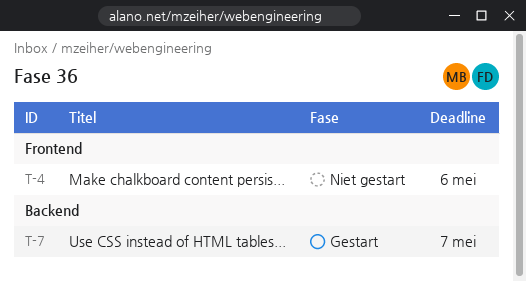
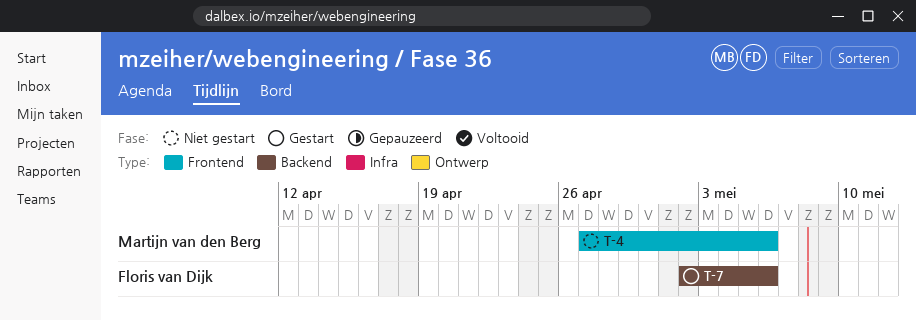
T-7, due: May 7 -> May 6

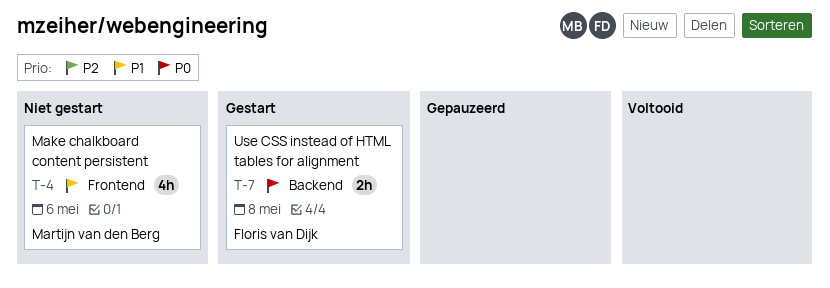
T-7, due: May 6 -> May 8

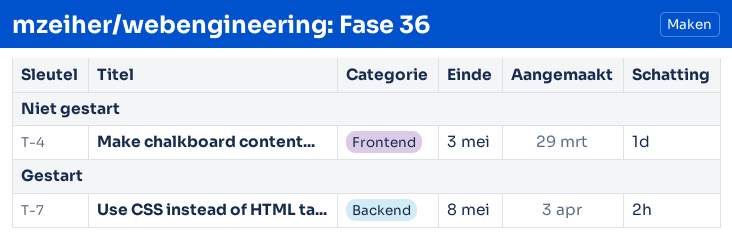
T-4, estimate: 4h -> 1d
T-4, due: May 6 -> May 3

